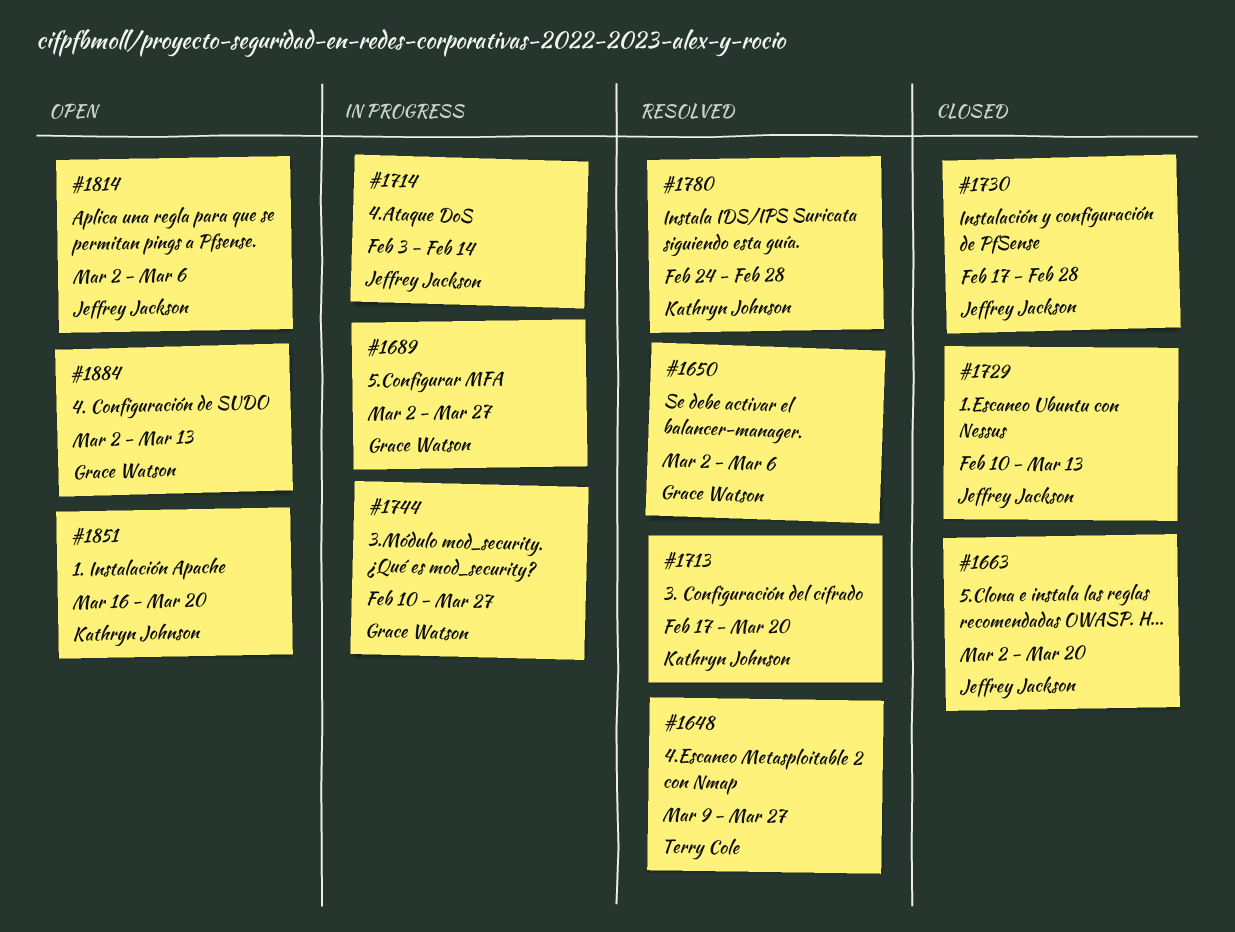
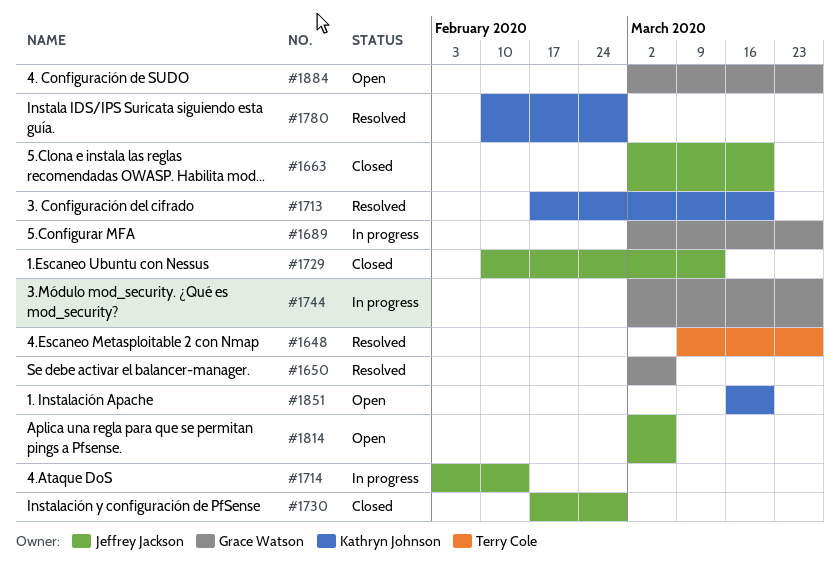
#1744, start: Feb 10 -> Mar 2
#1780, start: Feb 24 -> Feb 10
#1884, due: Mar 13 -> Mar 27

